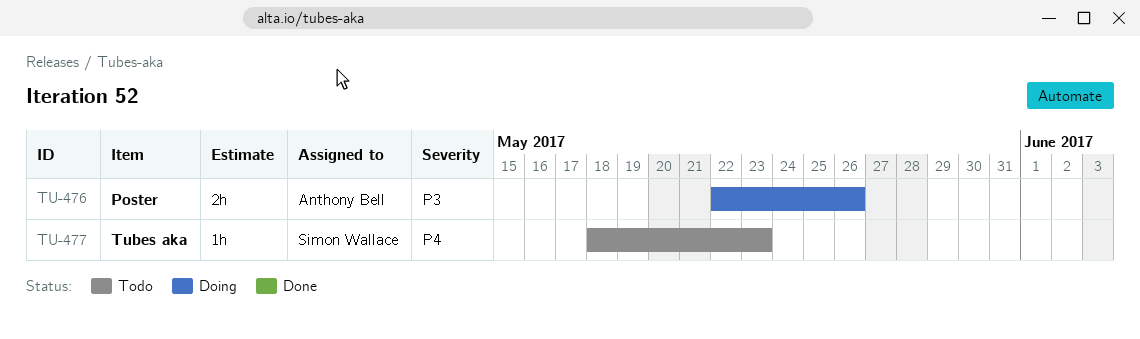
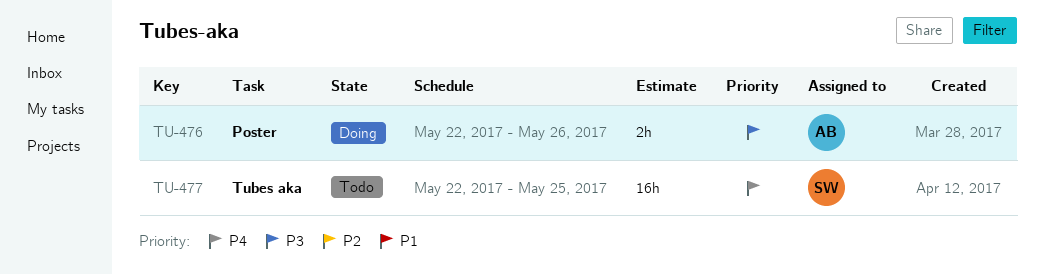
TU-477, estimate: 1h -> 16h
TU-477, start: May 18 -> May 22
TU-477, due: May 23 -> May 25

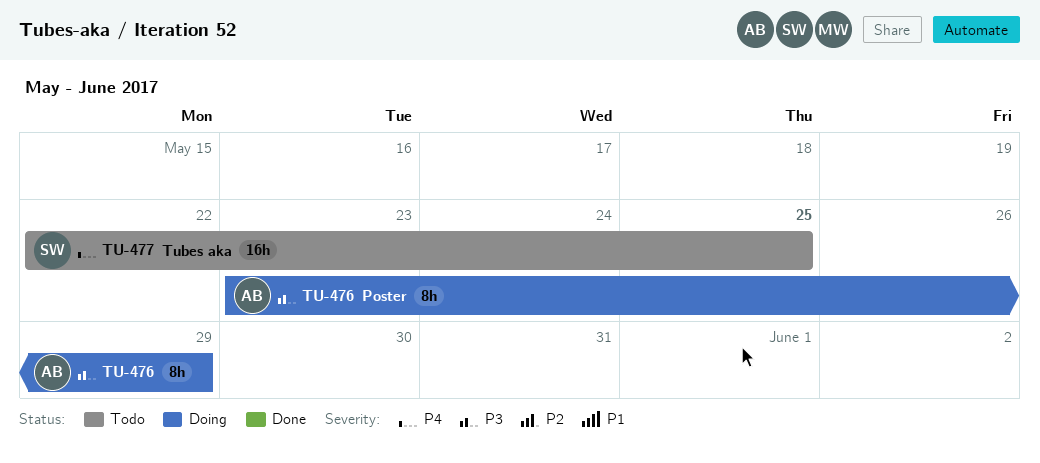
TU-476, estimate: 2h -> 8h
TU-476, start: May 22 -> May 23
TU-476, due: May 26 -> May 29

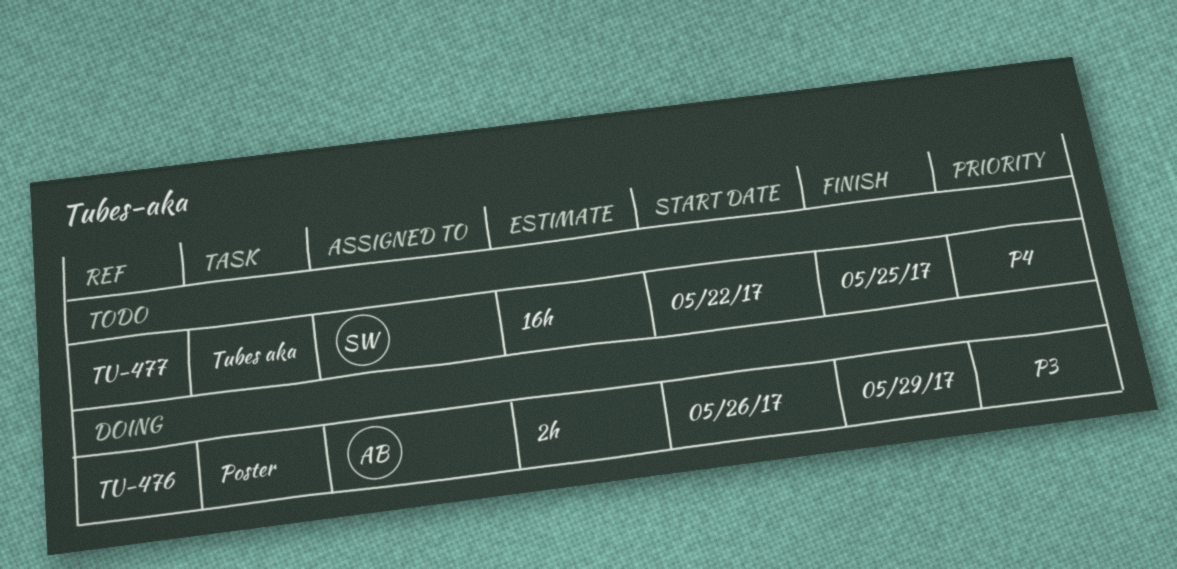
TU-476, estimate: 8h -> 2h
TU-476, start: May 23 -> May 26

